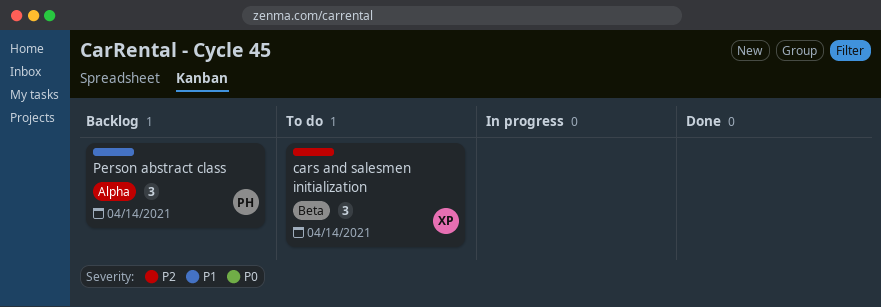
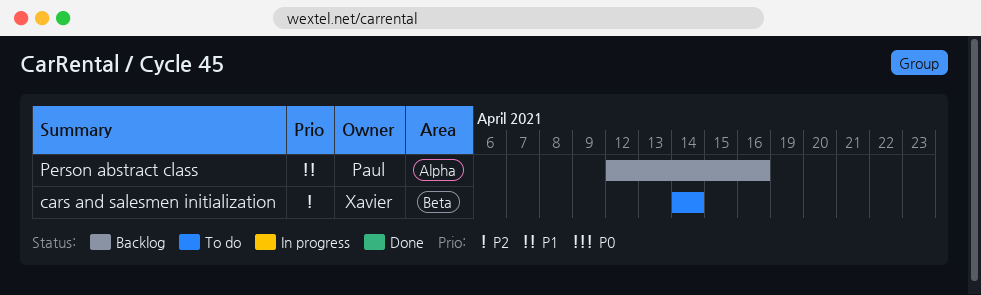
Person abstract class, due: Apr 14 -> Apr 16

